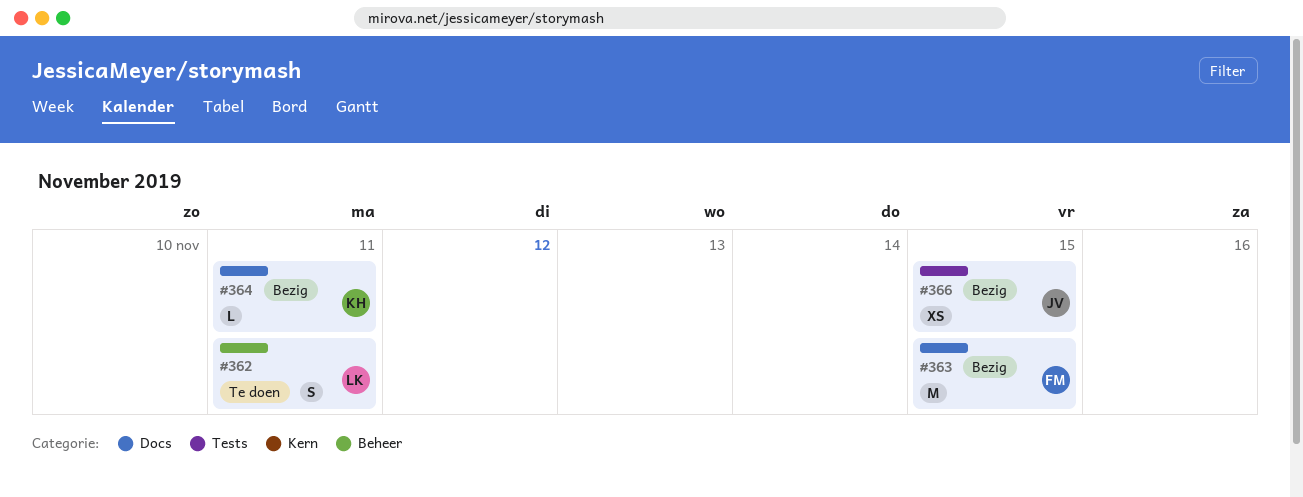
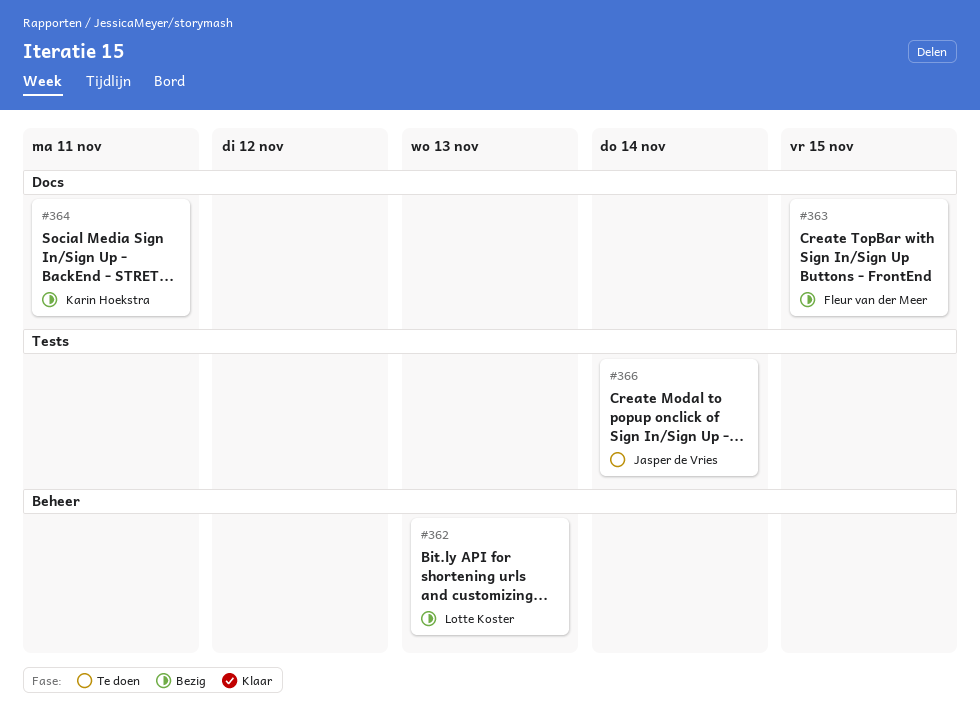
#362, status: Te doen -> Bezig
#362, due: Nov 11 -> Nov 13
#366, status: Bezig -> Te doen
#366, due: Nov 15 -> Nov 14

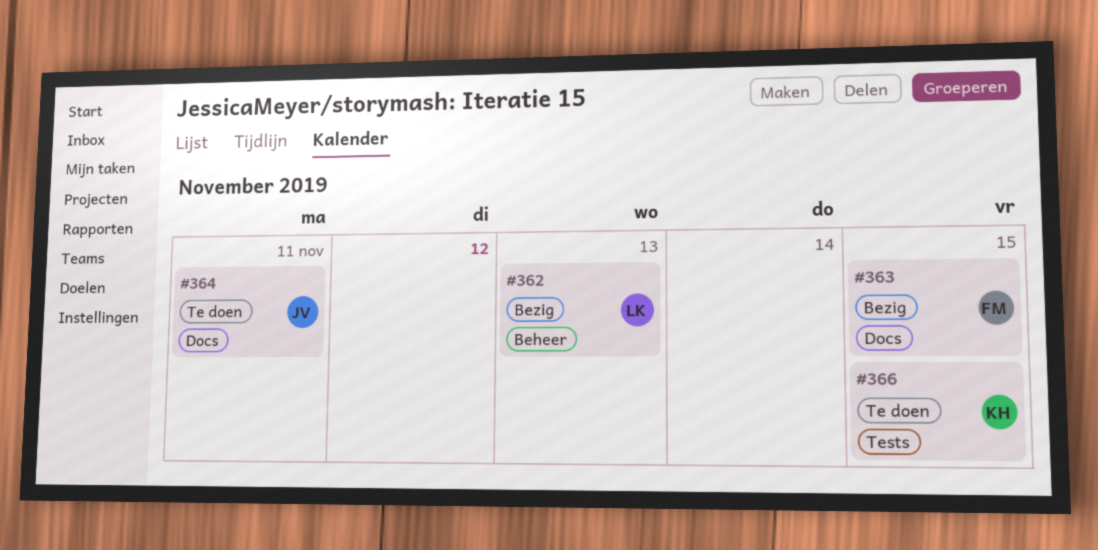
#364, status: Bezig -> Te doen
#364, owner: Karin Hoekstra -> Jasper de Vries
#366, owner: Jasper de Vries -> Karin Hoekstra
#366, due: Nov 14 -> Nov 15

